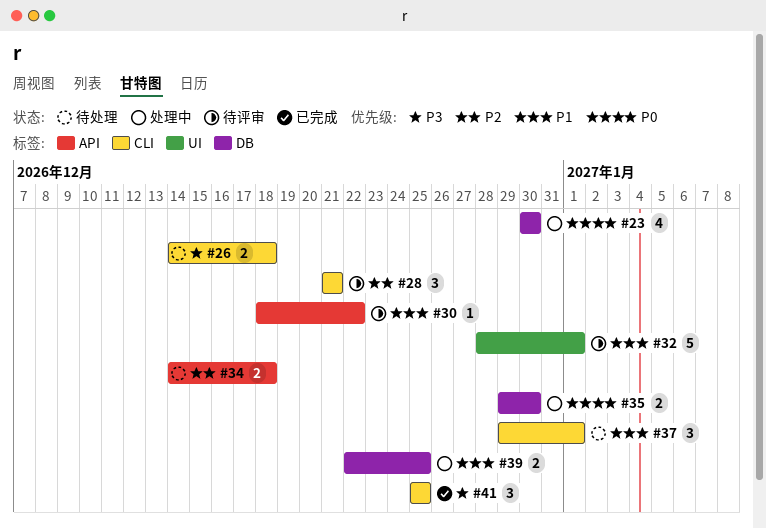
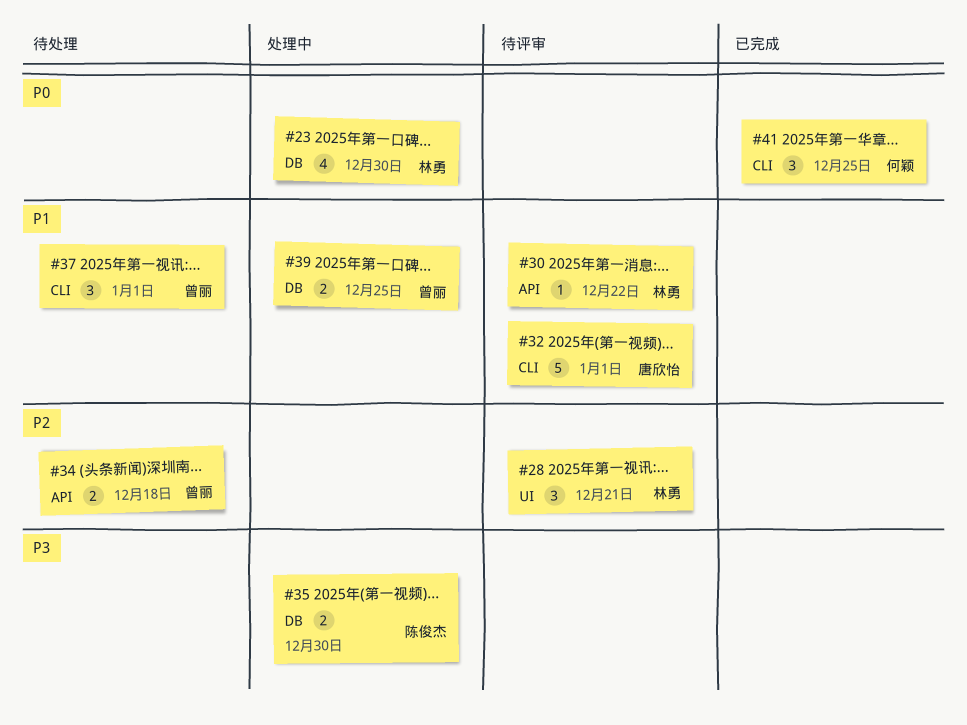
#26: present -> none
#28, label: CLI -> UI
#32, label: UI -> CLI
#35, priority: P0 -> P3
#41, priority: P3 -> P0

